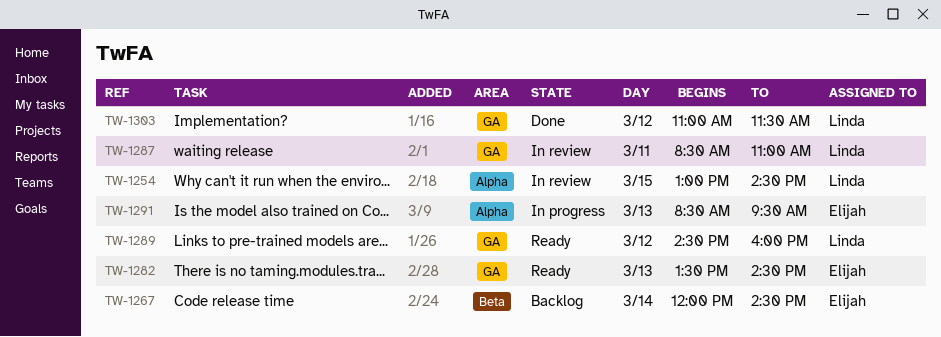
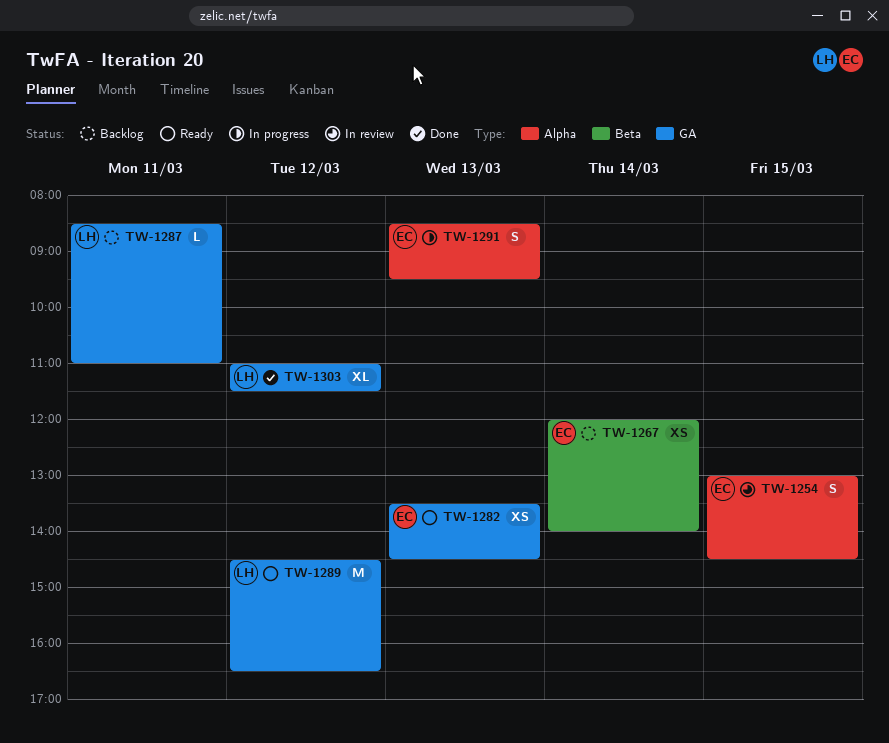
TW-1254, owner: Linda -> Elijah
TW-1267, ends: 14:30 -> 14:00
TW-1287, status: In review -> Backlog
TW-1289, ends: 16:00 -> 16:30

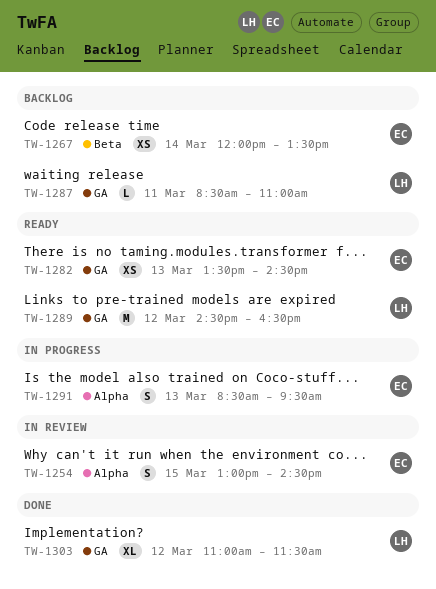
TW-1267, ends: 14:00 -> 13:30

